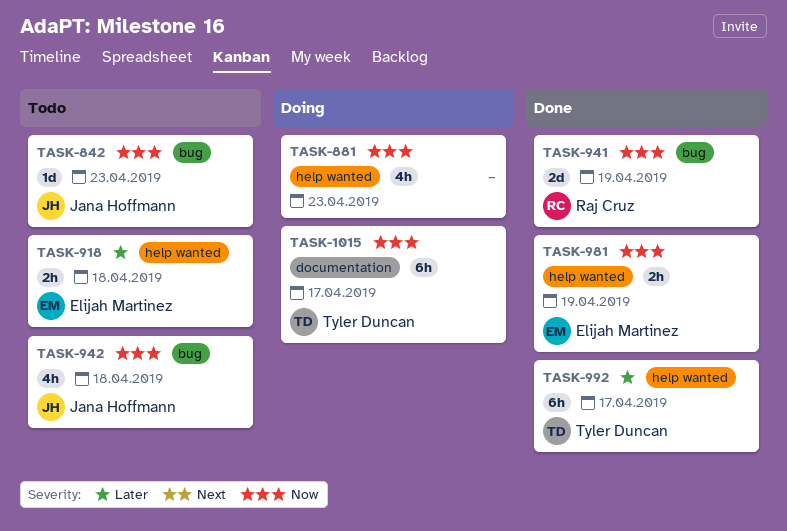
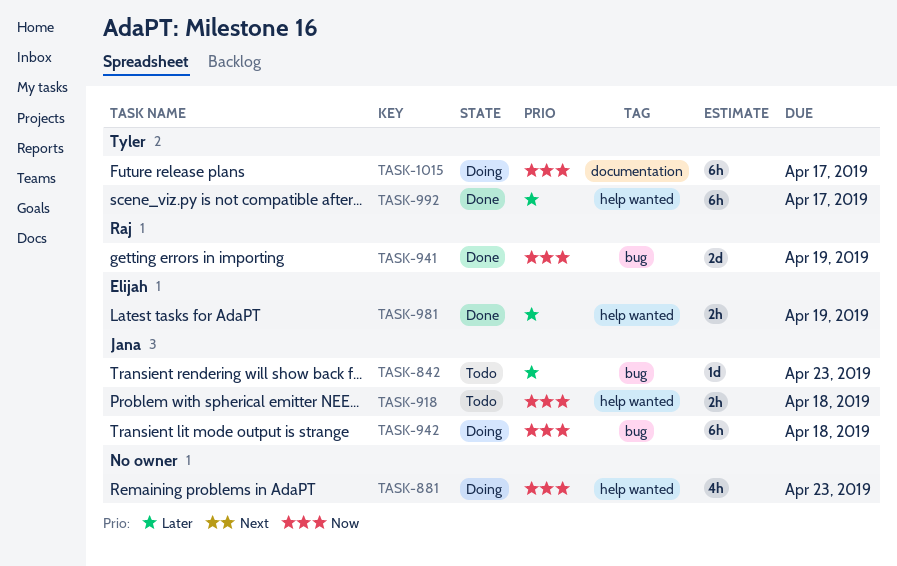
TASK-842, priority: Now -> Later
TASK-918, owner: Elijah Martinez -> Jana Hoffmann
TASK-918, priority: Later -> Now
TASK-942, status: Todo -> Doing
TASK-942, estimate: 4h -> 6h
TASK-981, priority: Now -> Later

